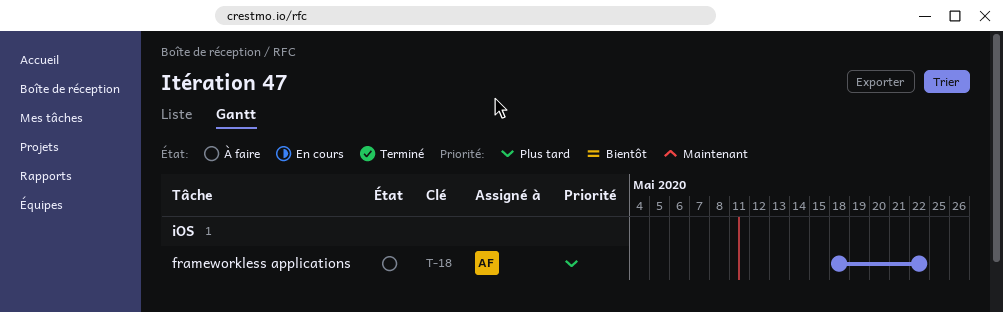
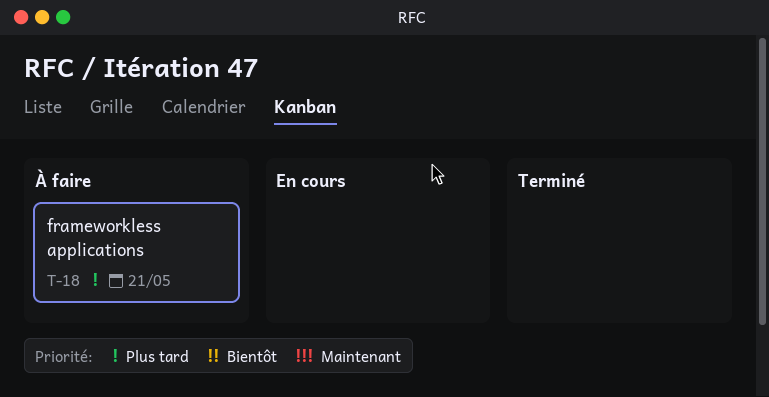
T-18, due: May 22 -> May 21

